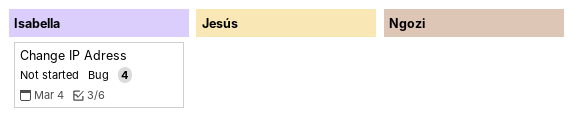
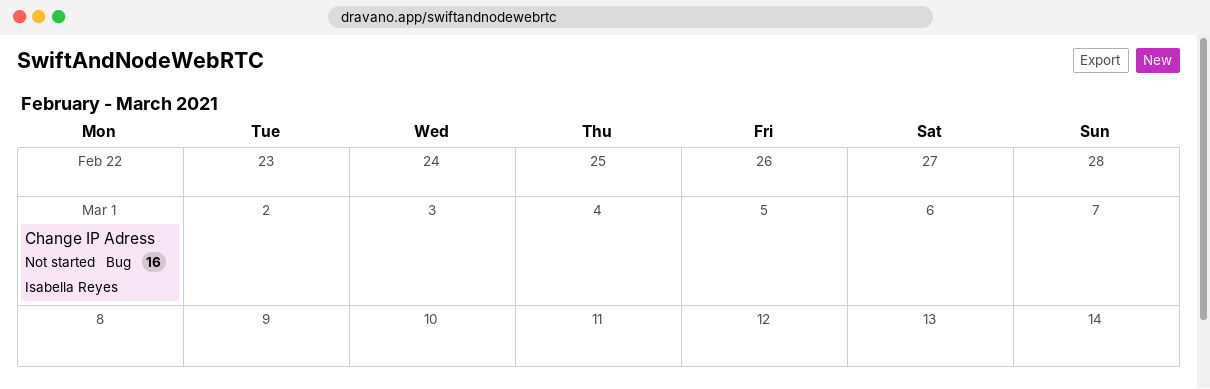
Change IP Adress, estimate: 4 -> 16
Change IP Adress, due: Mar 4 -> Mar 1

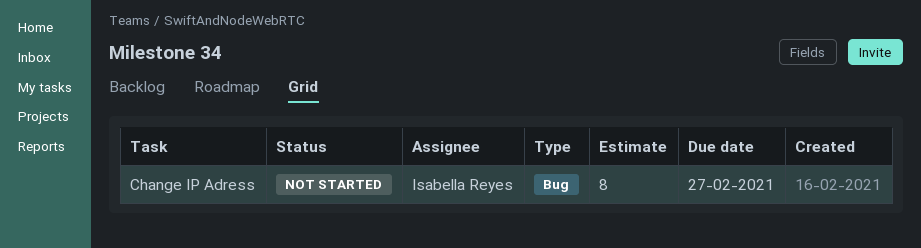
Change IP Adress, estimate: 16 -> 8
Change IP Adress, due: Mar 1 -> Feb 27

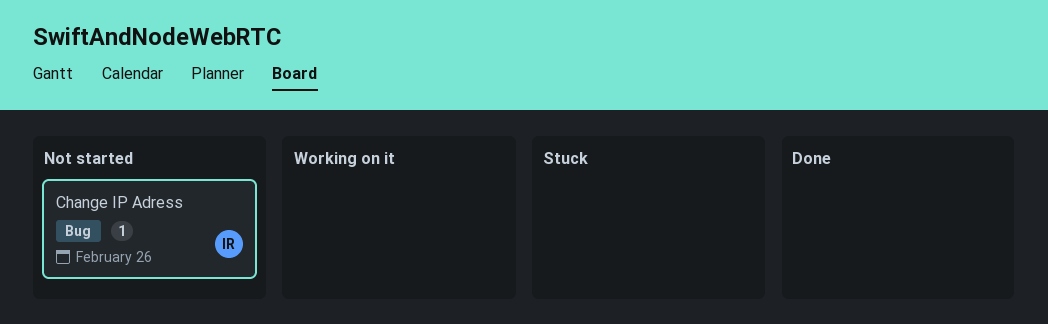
Change IP Adress, estimate: 8 -> 1
Change IP Adress, due: Feb 27 -> Feb 26

